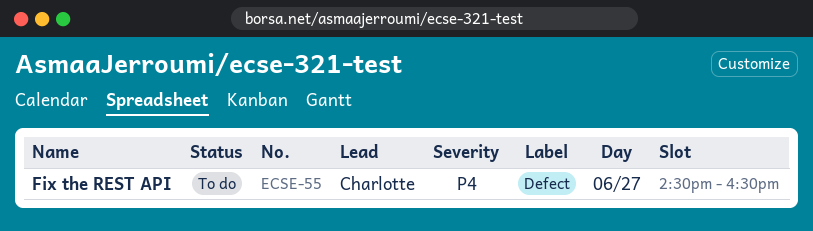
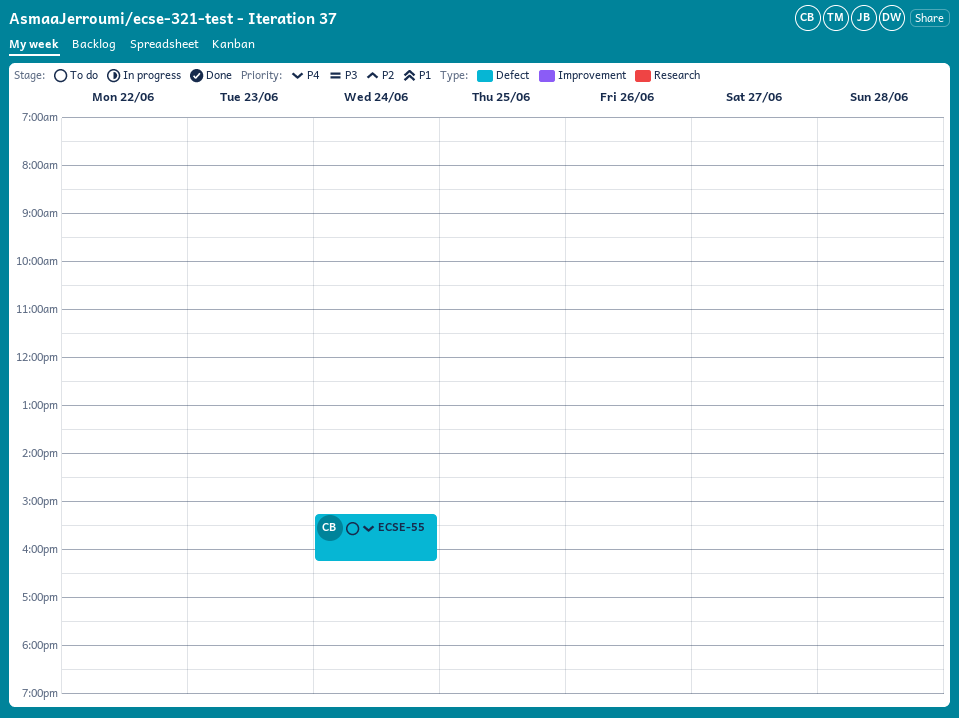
ECSE-55, day: Jun 27 -> Jun 24
ECSE-55, begins: 14:30 -> 15:15
ECSE-55, ends: 16:30 -> 16:15

